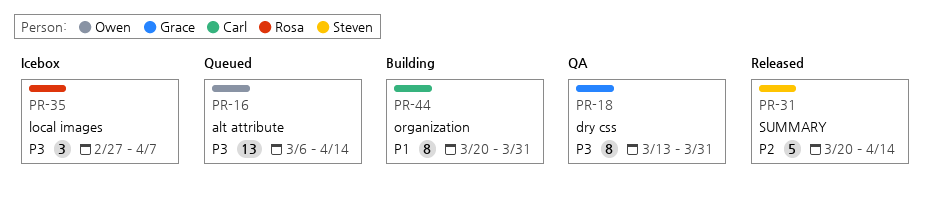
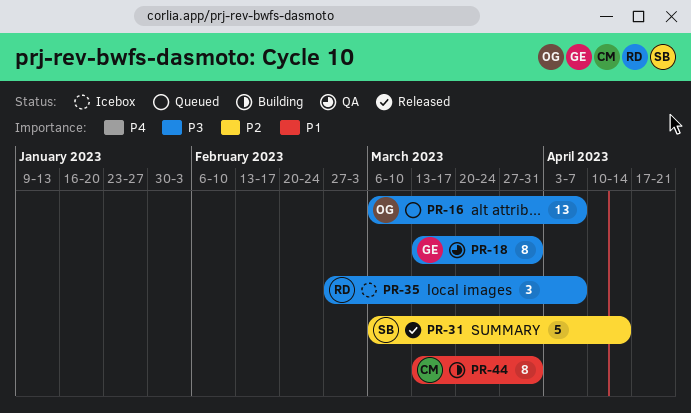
PR-16, due: Apr 14 -> Apr 7
PR-31, start: Mar 20 -> Mar 6
PR-44, start: Mar 20 -> Mar 13

